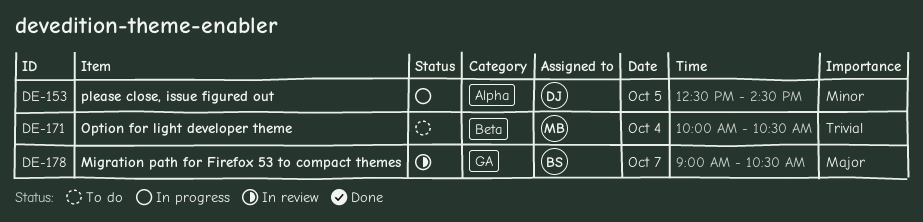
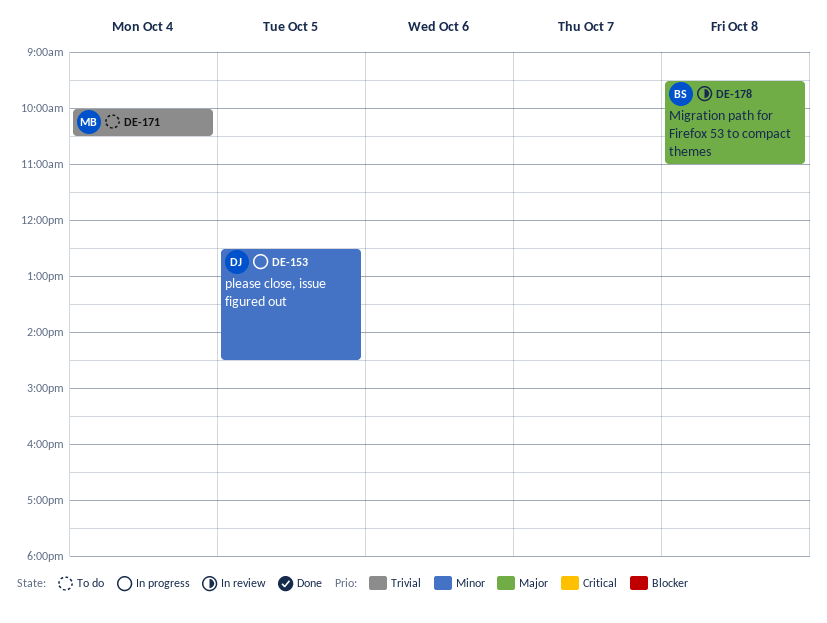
DE-178, day: Oct 7 -> Oct 8
DE-178, begins: 09:00 -> 09:30
DE-178, ends: 10:30 -> 11:00

